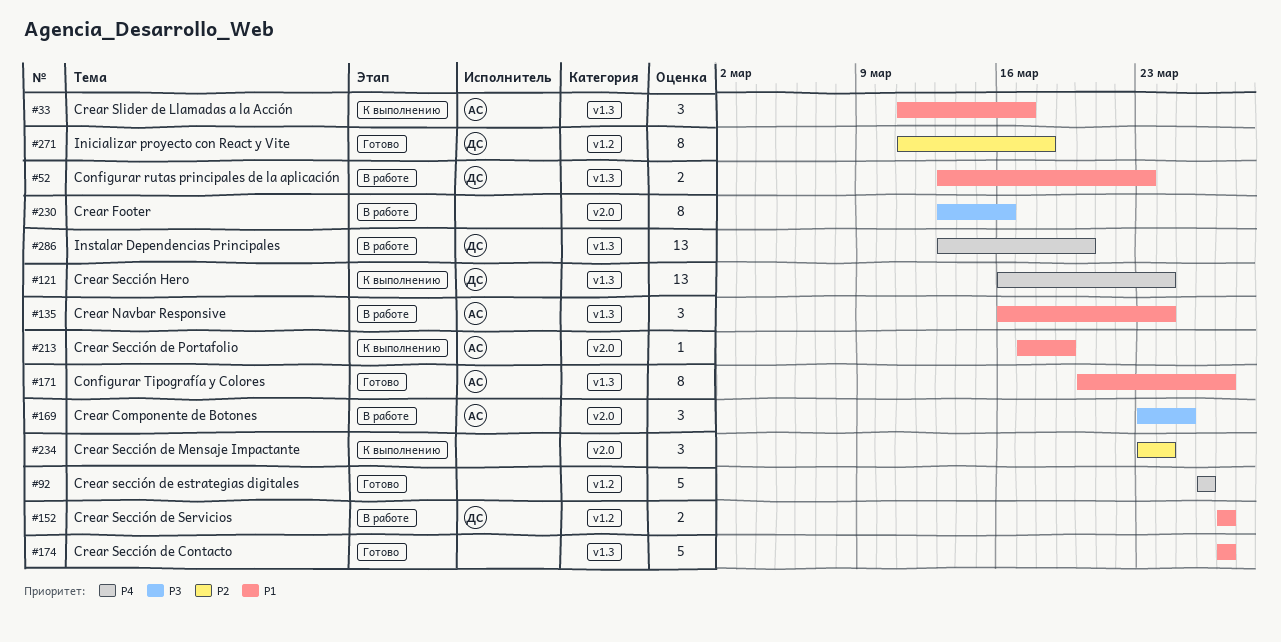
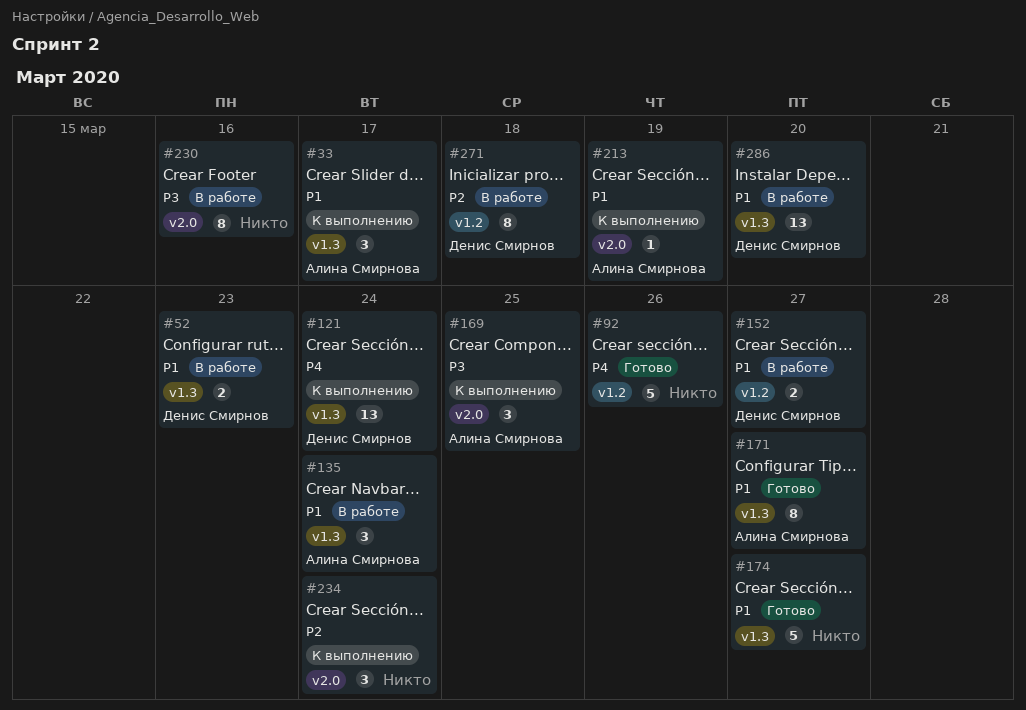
#169, status: В работе -> К выполнению
#271, status: Готово -> В работе
#286, priority: P4 -> P1

